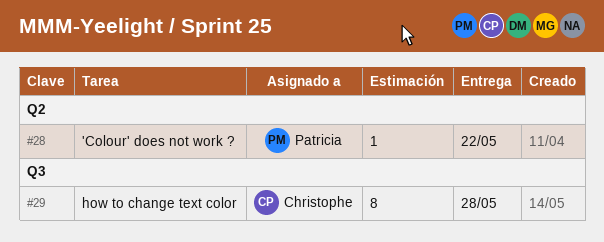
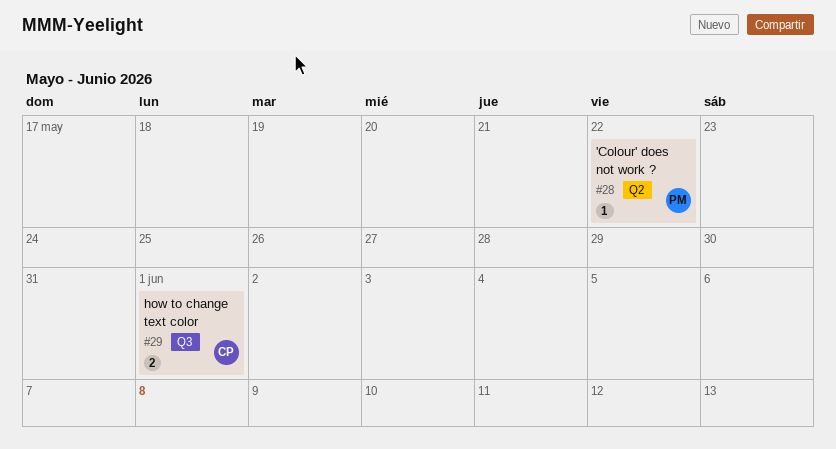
#29, estimate: 8 -> 2
#29, due: May 28 -> Jun 1

